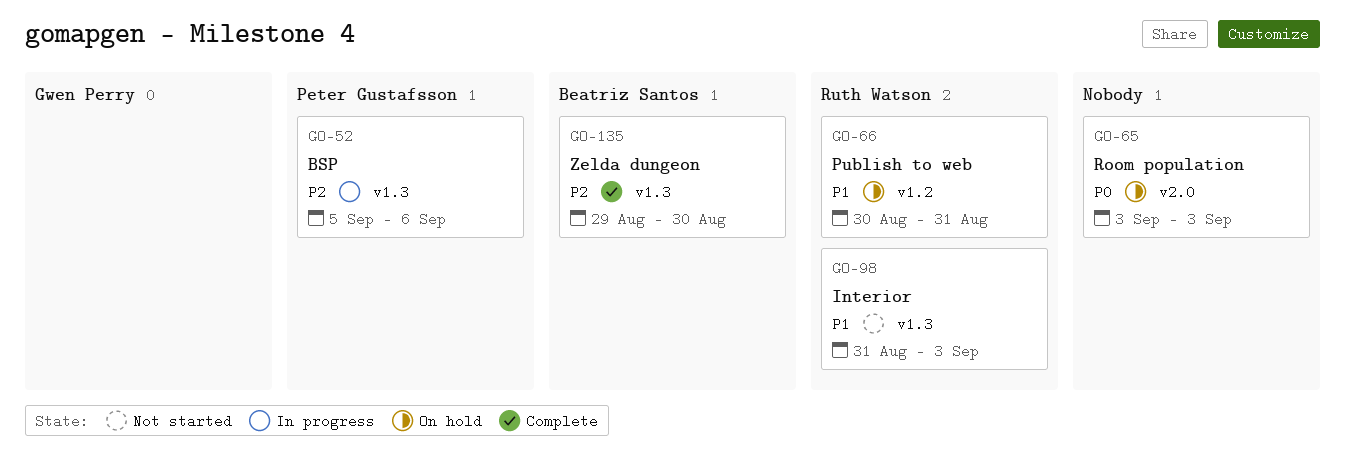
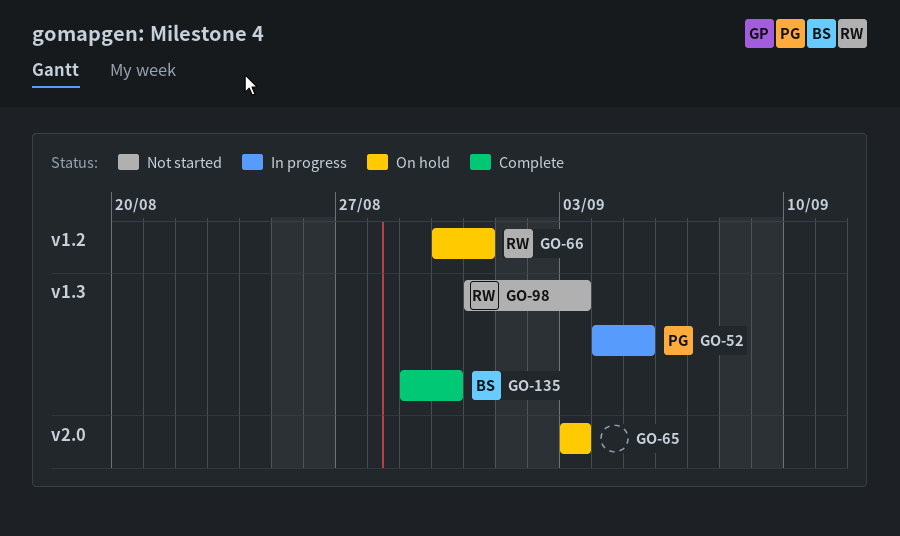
GO-52, start: Sep 5 -> Sep 4
GO-52, due: Sep 6 -> Sep 5

